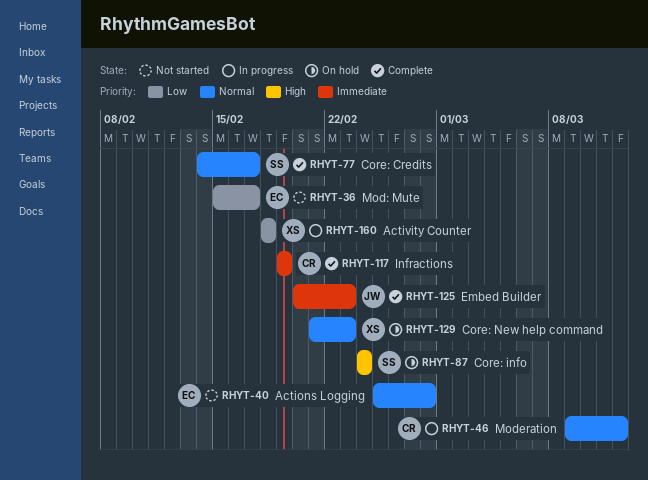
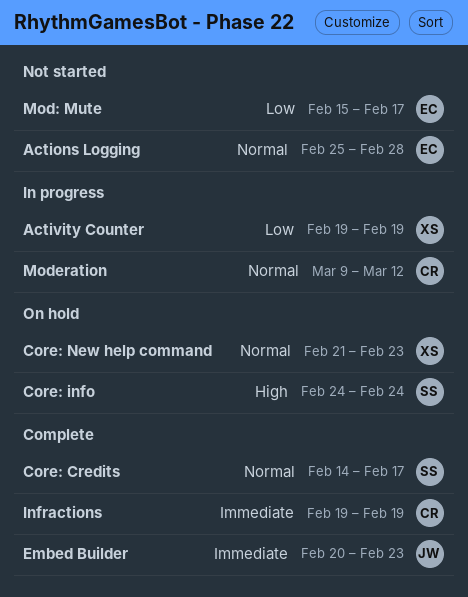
Activity Counter, start: Feb 18 -> Feb 19
Activity Counter, due: Feb 18 -> Feb 19

